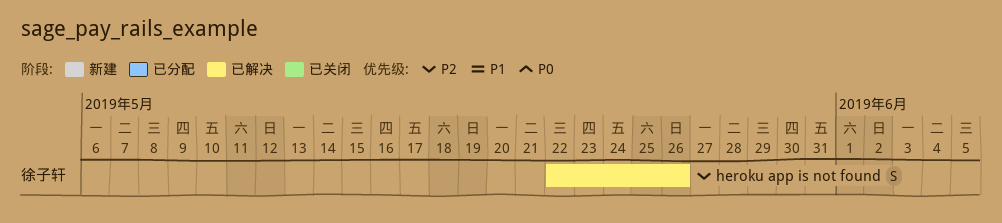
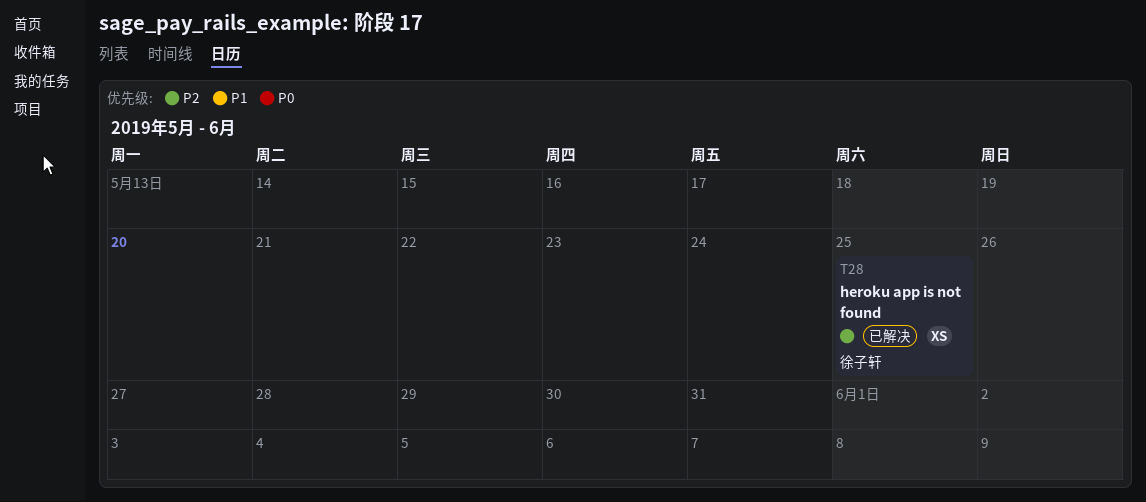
heroku app is not found, estimate: S -> XS
heroku app is not found, due: May 26 -> May 25

